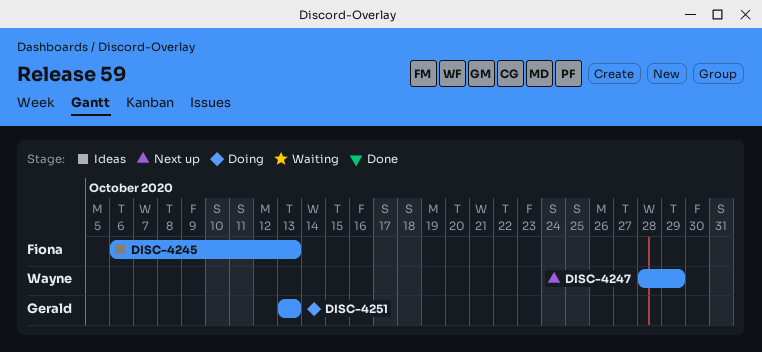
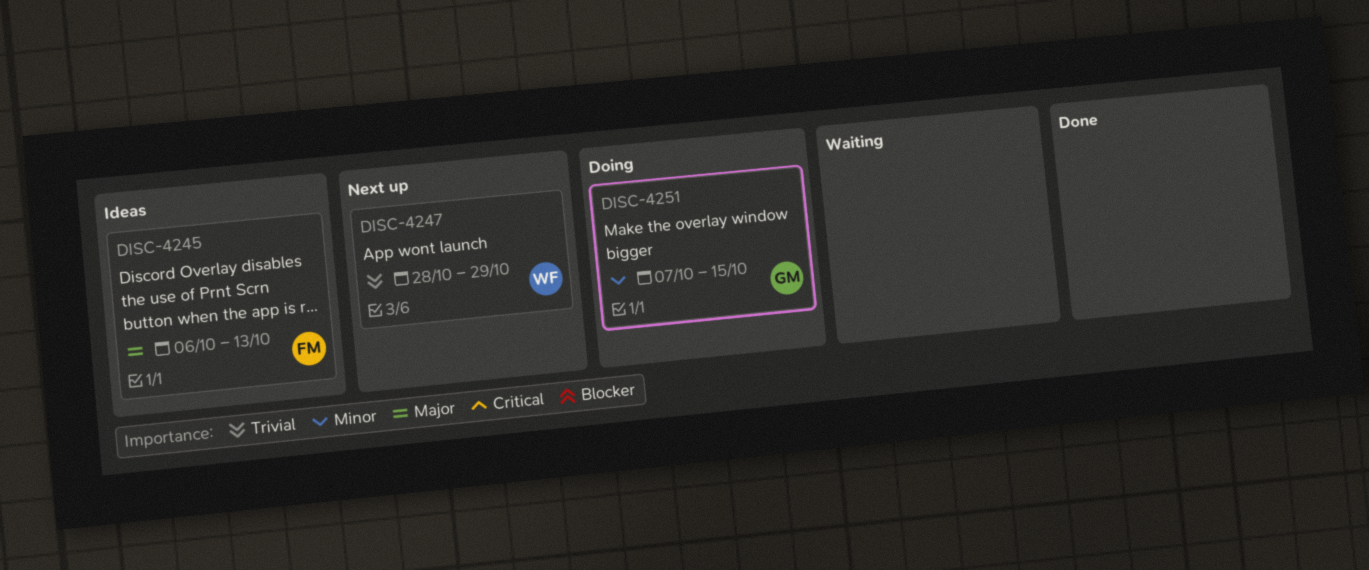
DISC-4251, start: Oct 13 -> Oct 7
DISC-4251, due: Oct 13 -> Oct 15

